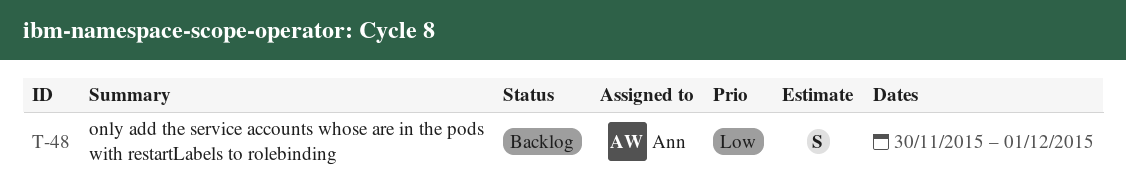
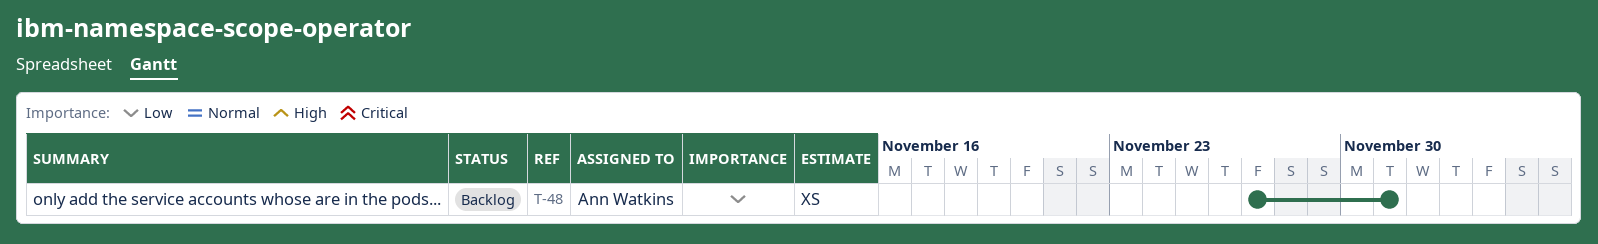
T-48, estimate: S -> XS
T-48, start: Nov 30 -> Nov 27

